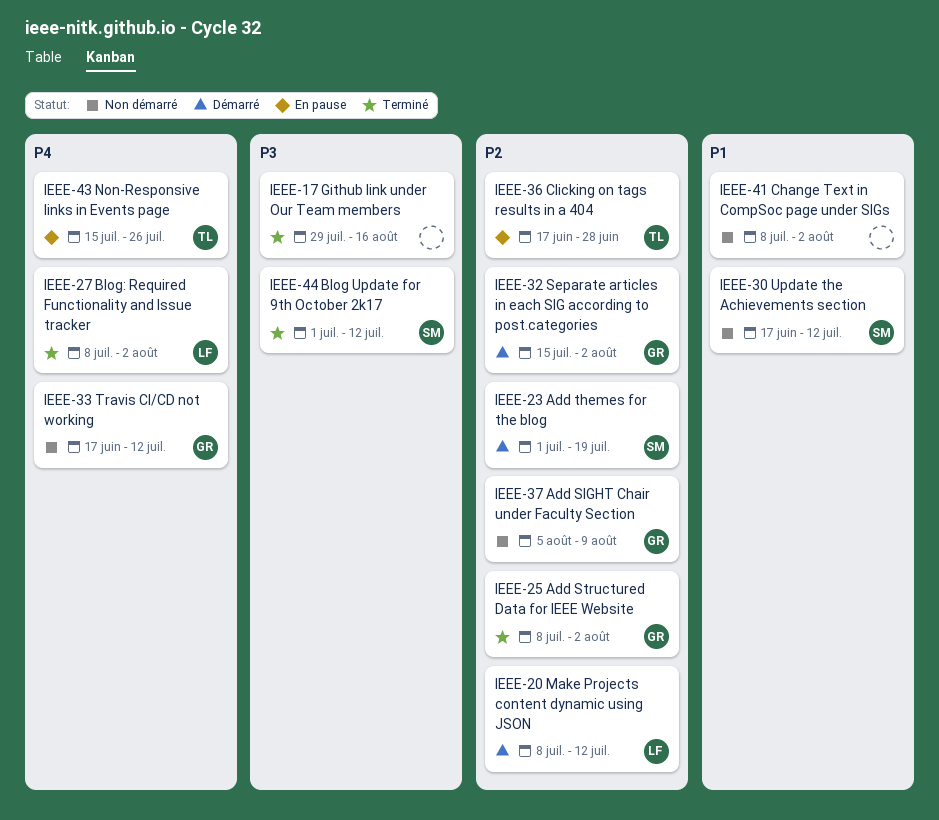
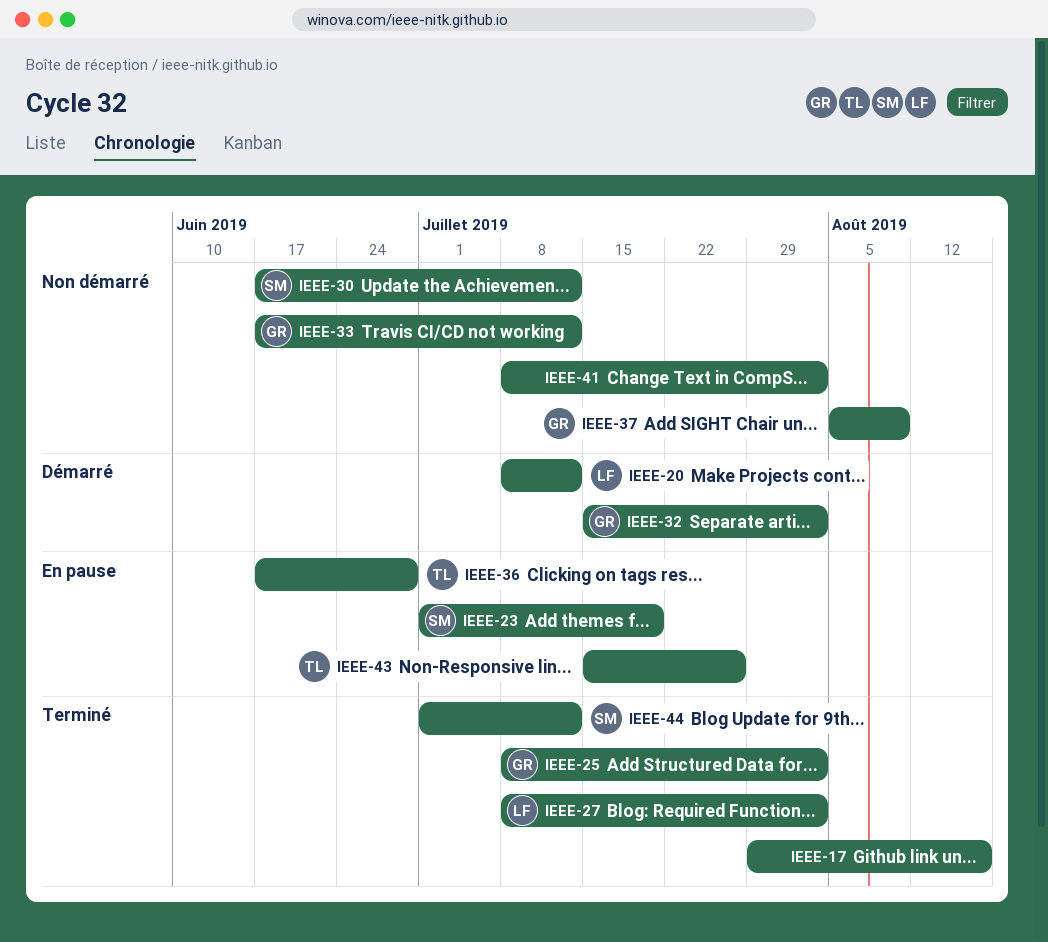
IEEE-23, status: Démarré -> En pause

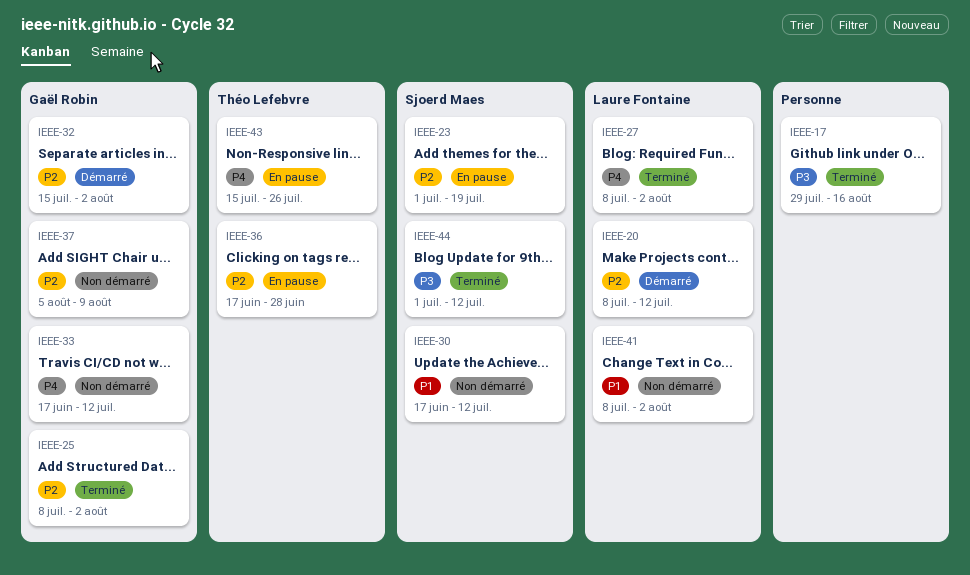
IEEE-41, owner: none -> Laure Fontaine

